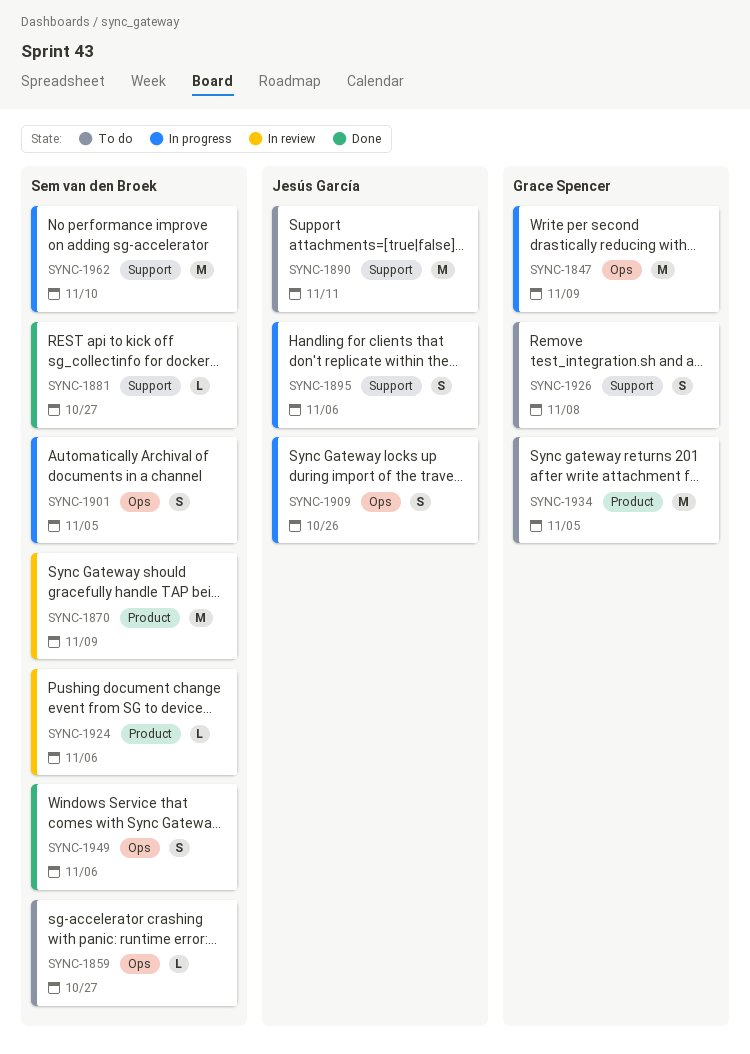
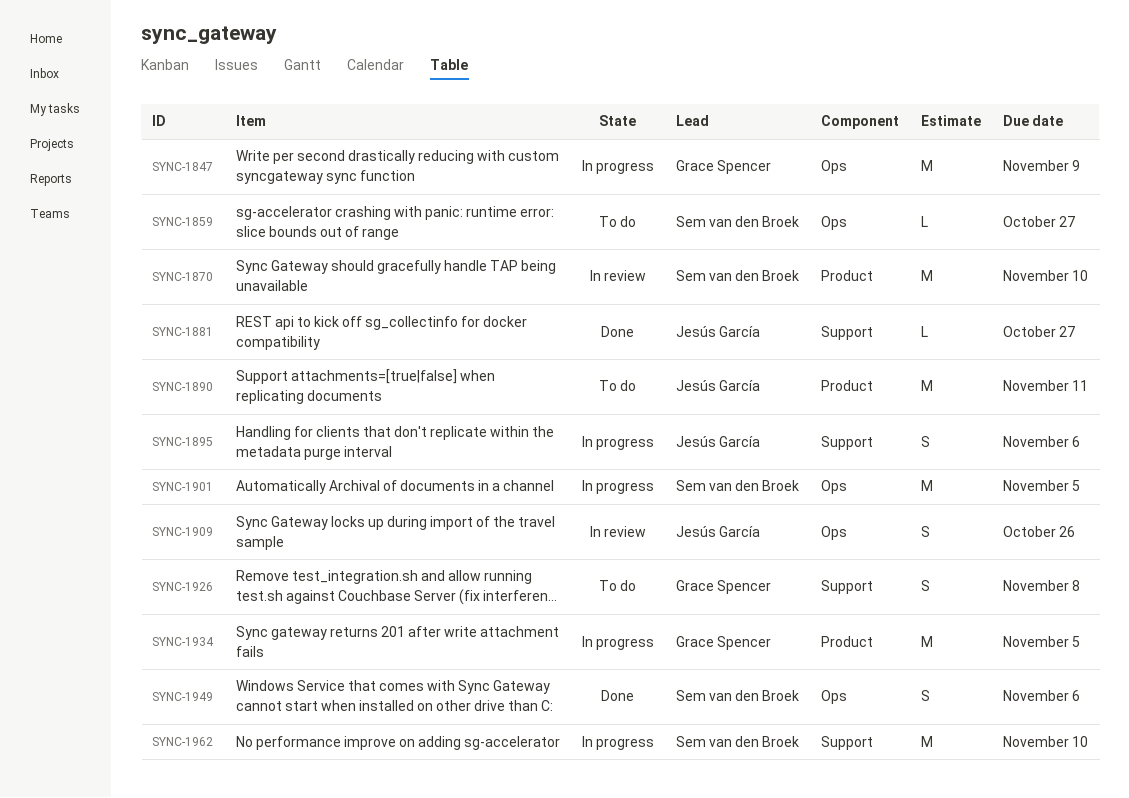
SYNC-1870, due: Nov 9 -> Nov 10
SYNC-1881, owner: Sem van den Broek -> Jesús García
SYNC-1890, label: Support -> Product
SYNC-1901, estimate: S -> M
SYNC-1909, status: In progress -> In review
SYNC-1924: present -> none
SYNC-1934, status: To do -> In progress

